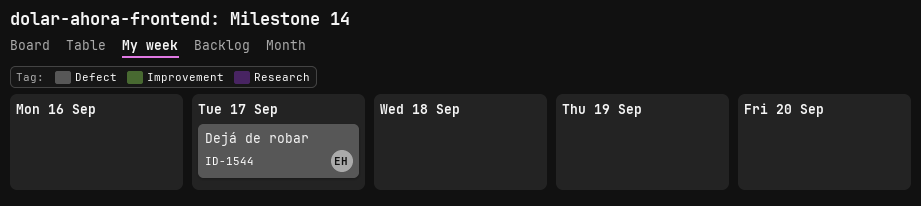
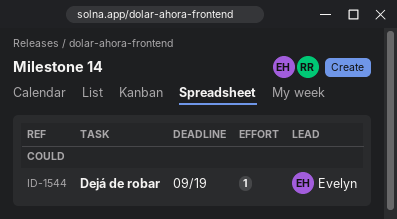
ID-1544, due: Sep 17 -> Sep 19

